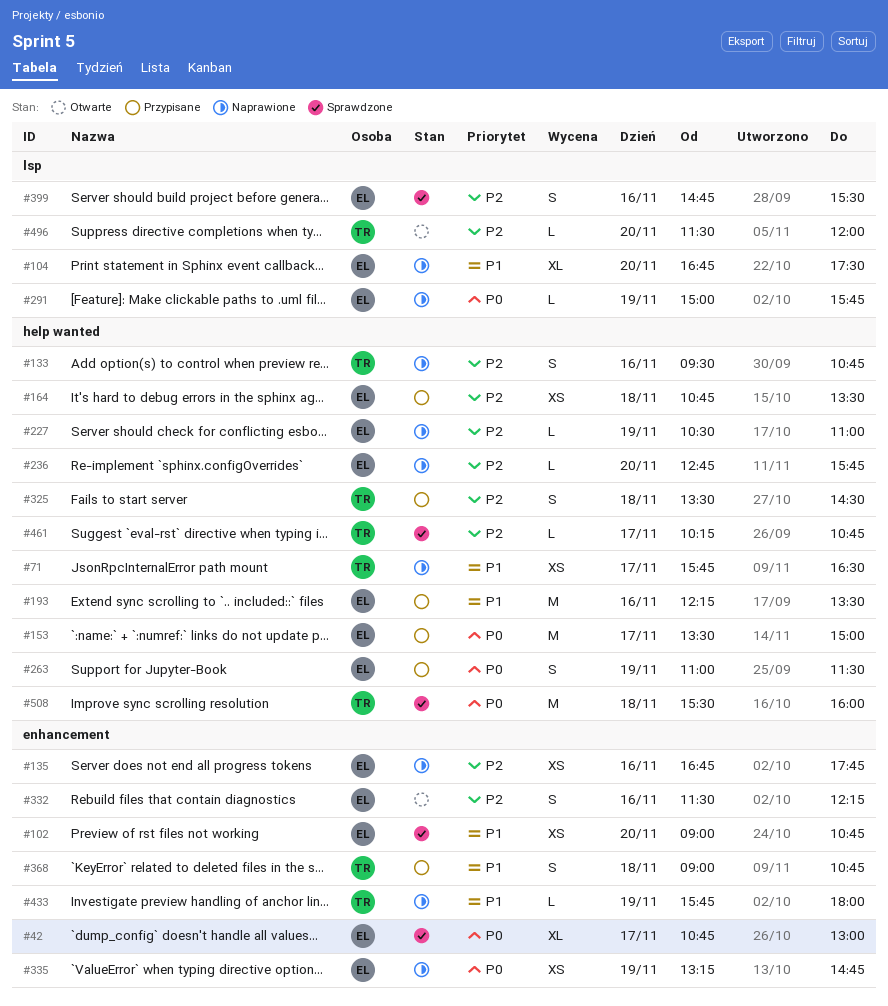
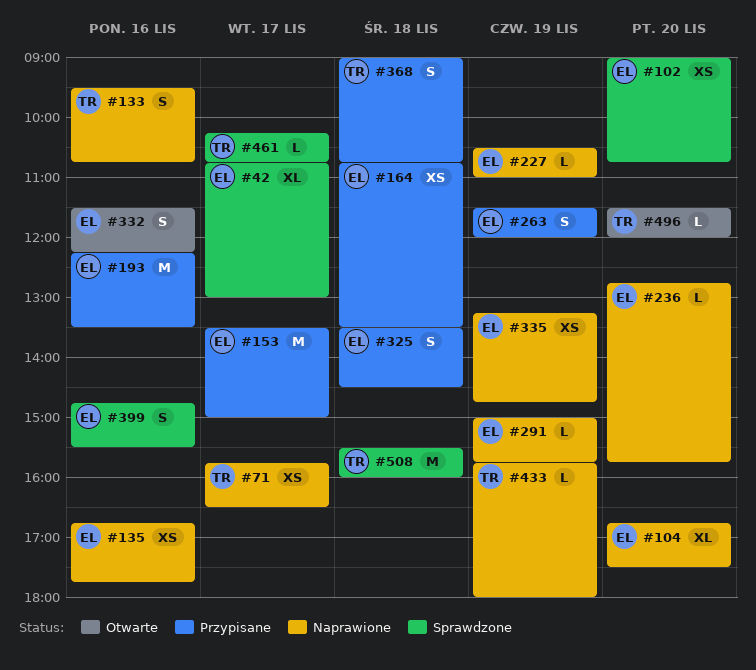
#263, begins: 11:00 -> 11:30
#263, ends: 11:30 -> 12:00
#325, owner: TR -> EL

